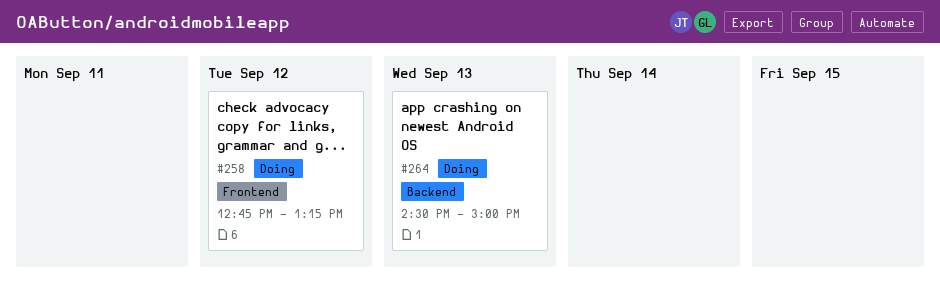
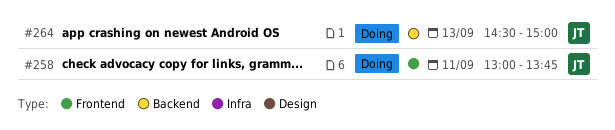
#258, day: Sep 12 -> Sep 11
#258, begins: 12:45 -> 13:00
#258, ends: 13:15 -> 13:45

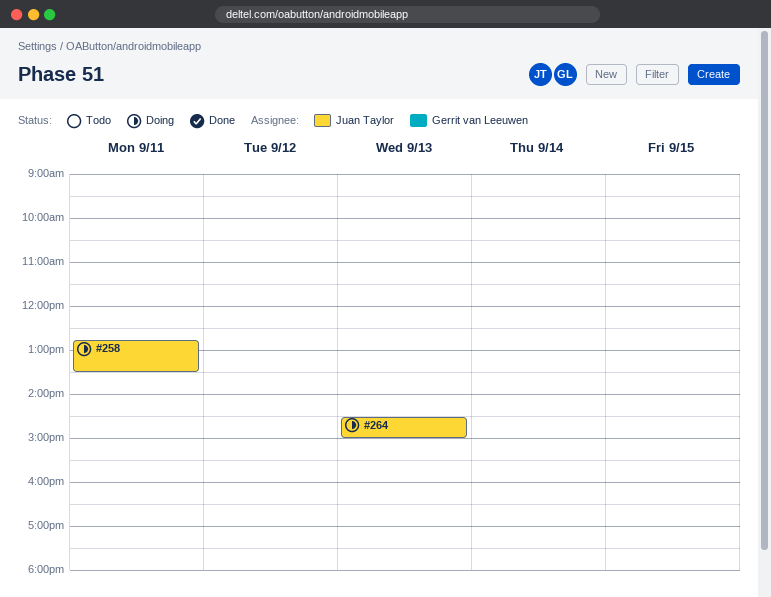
#258, begins: 13:00 -> 12:45
#258, ends: 13:45 -> 13:30

